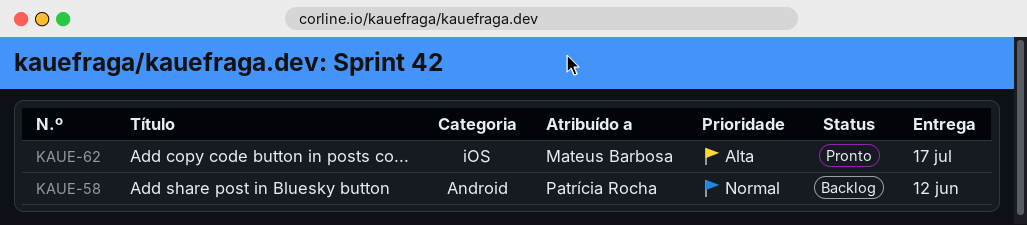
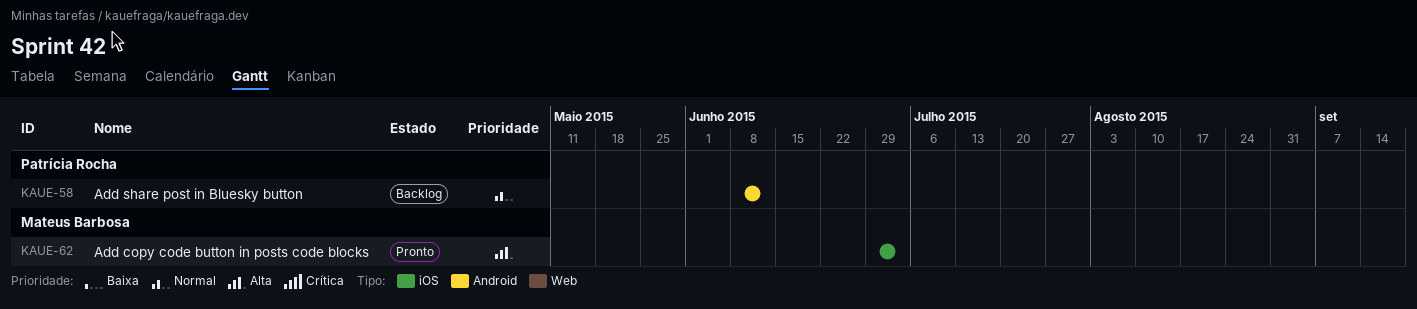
KAUE-62, due: Jul 17 -> Jul 3

